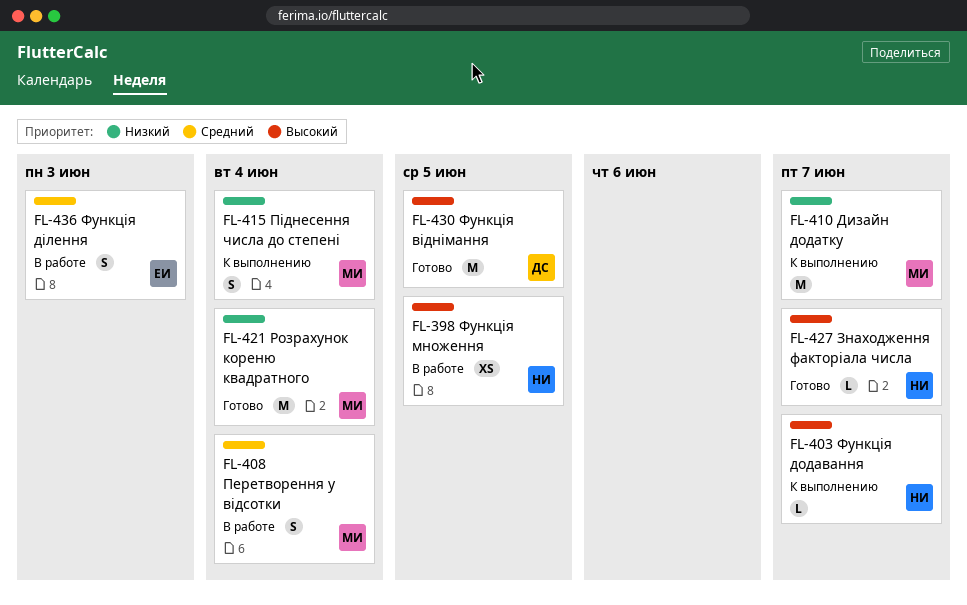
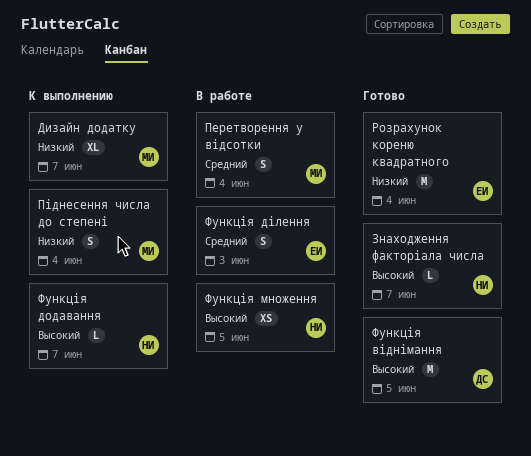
Дизайн додатку, estimate: M -> XL
Розрахунок кореню квадратного, owner: МИ -> ЕИ

